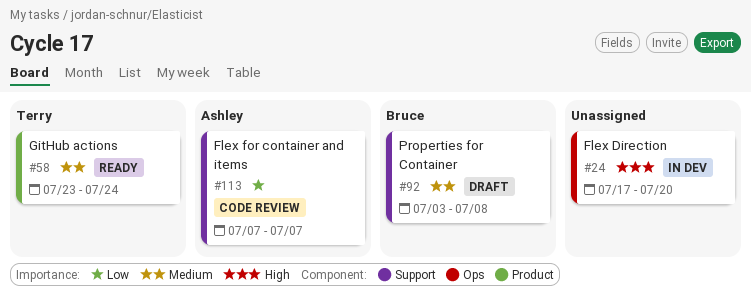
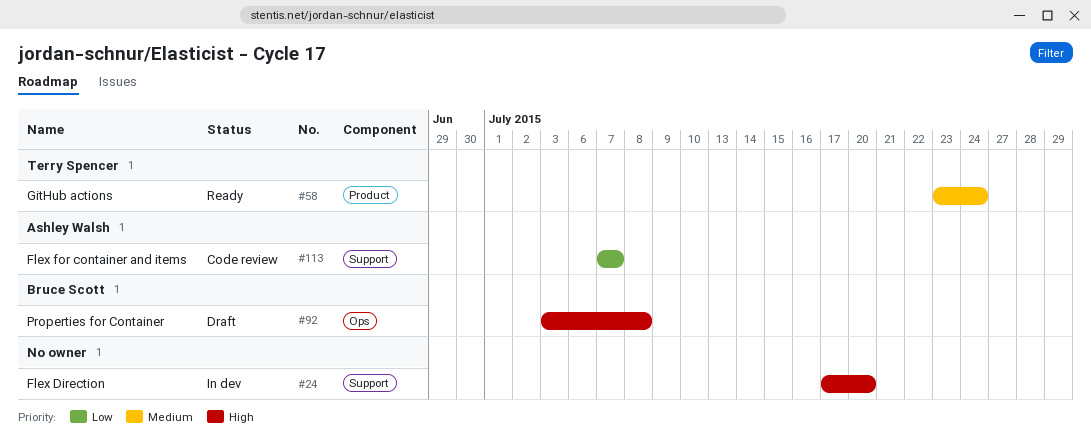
#24, label: Ops -> Support
#92, priority: Medium -> High
#92, label: Support -> Ops

